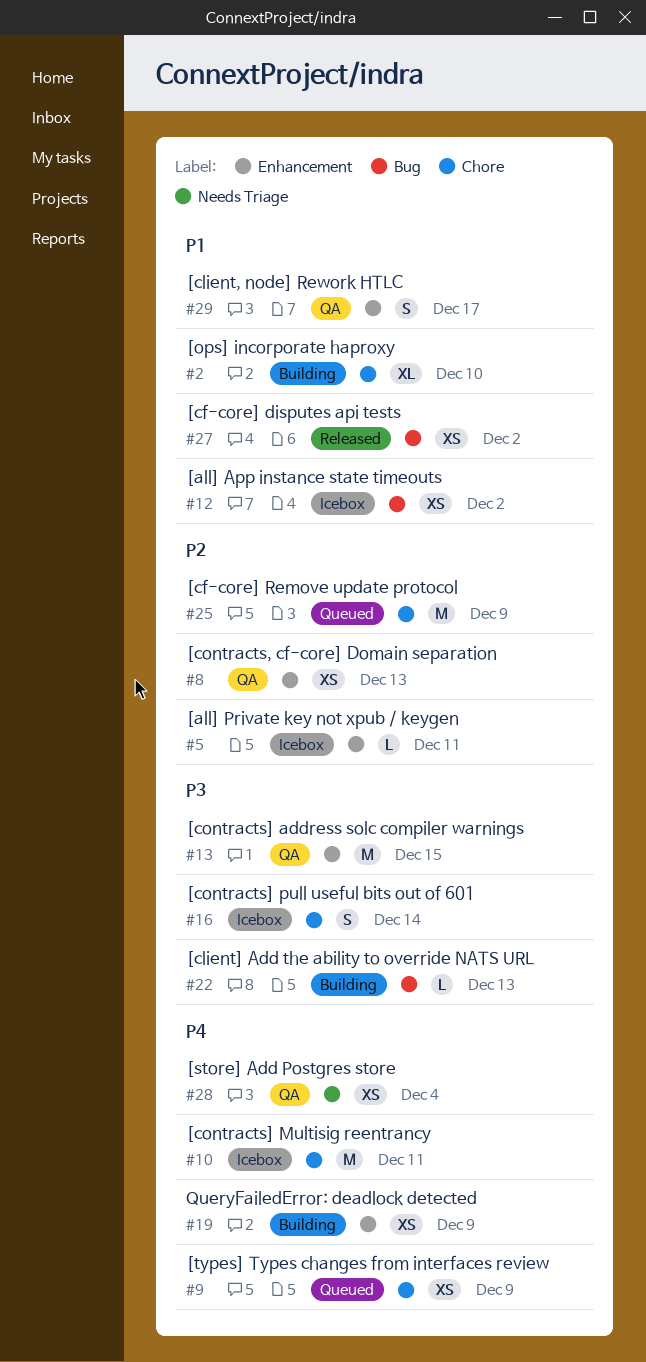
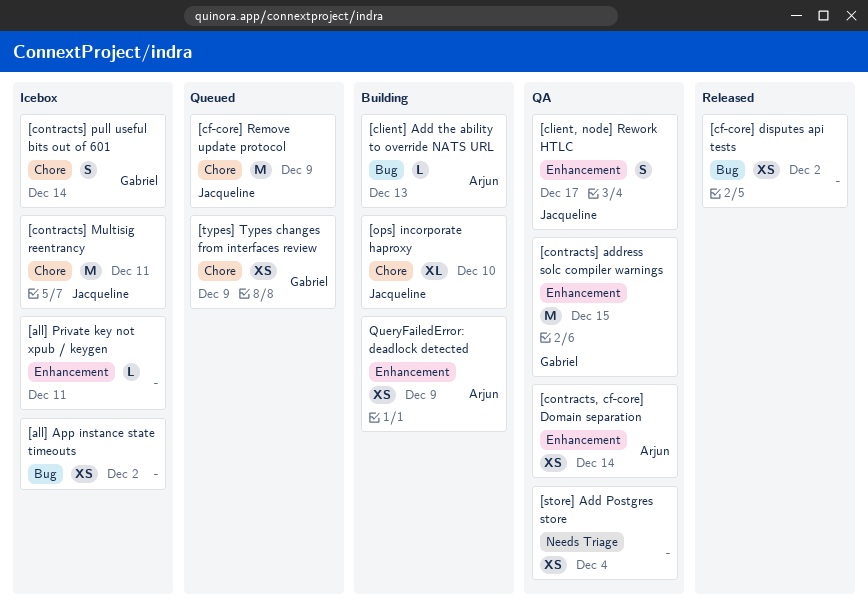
[contracts, cf-core] Domain separation, due: Dec 13 -> Dec 14

